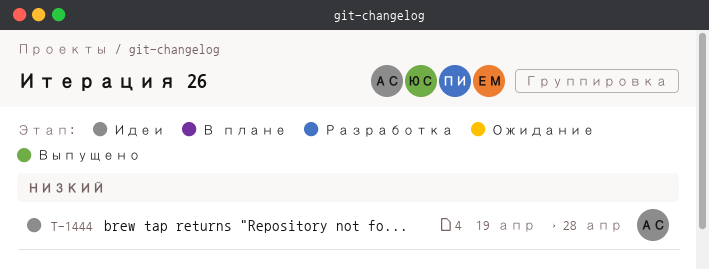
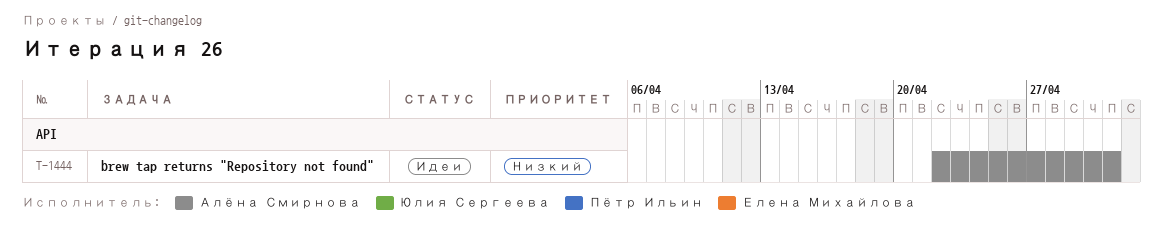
T-1444, start: Apr 19 -> Apr 22
T-1444, due: Apr 28 -> May 1

